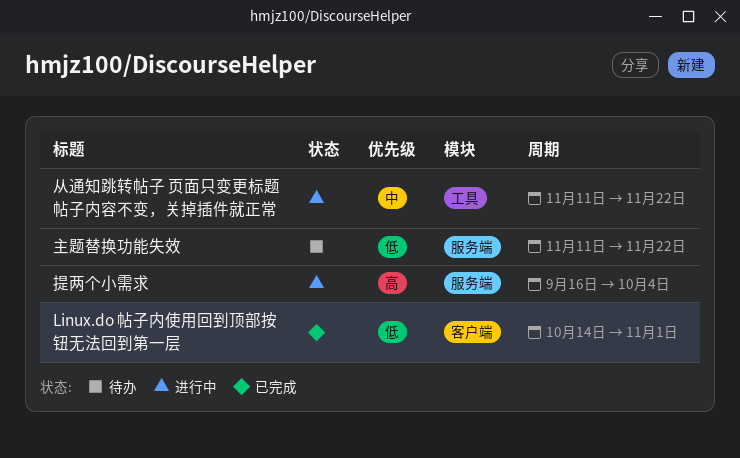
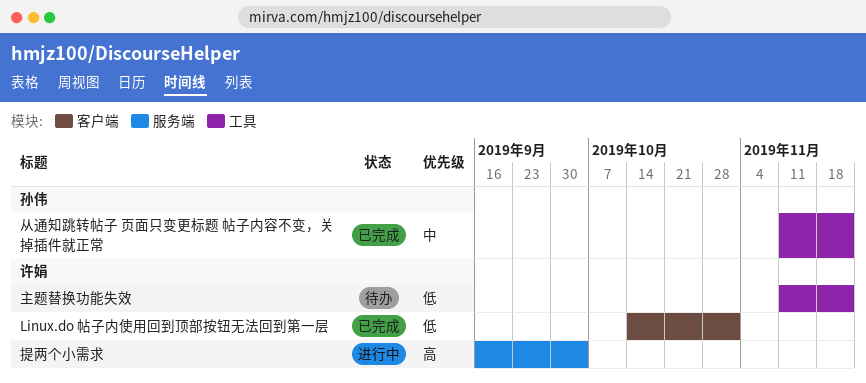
主题替换功能失效, label: 服务端 -> 工具
从通知跳转帖子 页面只变更标题 帖子内容不变，关掉插件就正常, status: 进行中 -> 已完成

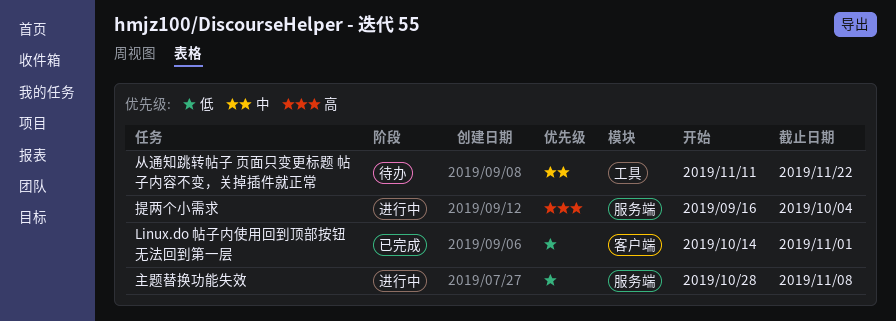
主题替换功能失效, status: 待办 -> 进行中
主题替换功能失效, label: 工具 -> 服务端
主题替换功能失效, start: Nov 11 -> Oct 28
主题替换功能失效, due: Nov 22 -> Nov 8
从通知跳转帖子 页面只变更标题 帖子内容不变，关掉插件就正常, status: 已完成 -> 待办

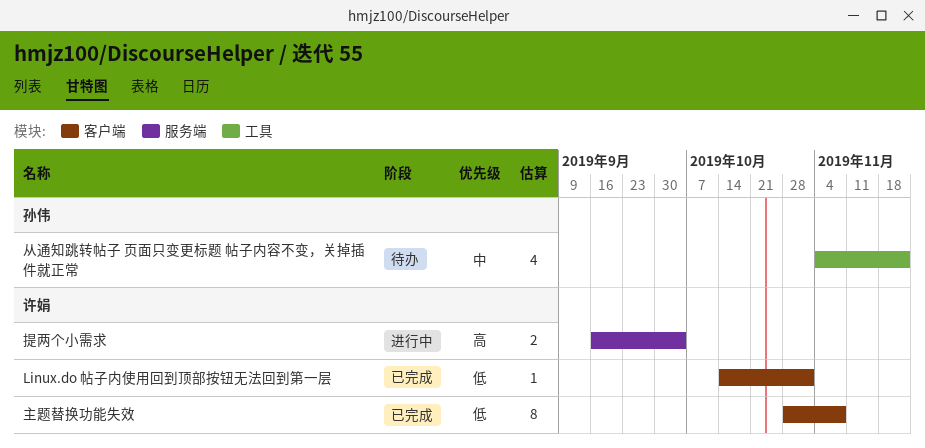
主题替换功能失效, status: 进行中 -> 已完成
主题替换功能失效, label: 服务端 -> 客户端
从通知跳转帖子 页面只变更标题 帖子内容不变，关掉插件就正常, start: Nov 11 -> Nov 4

